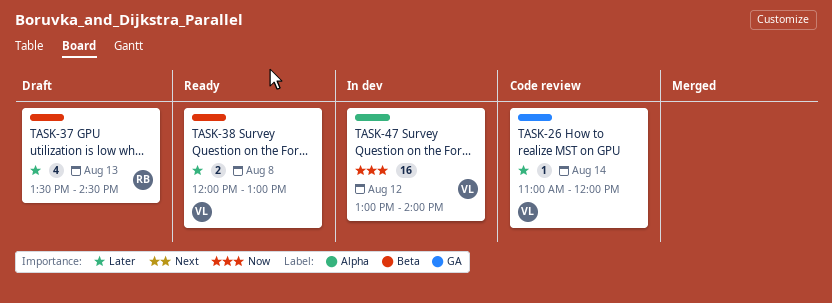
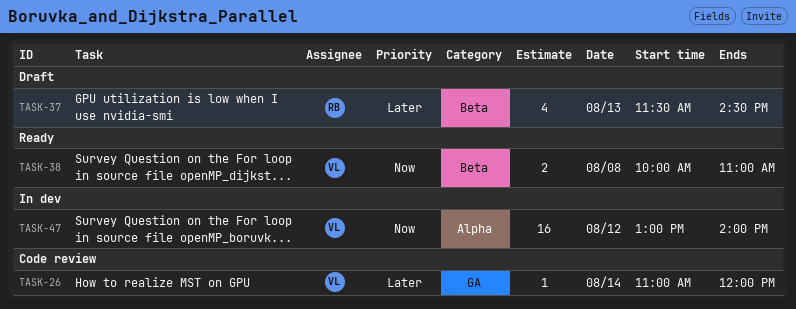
TASK-37, begins: 13:30 -> 11:30
TASK-38, priority: Later -> Now
TASK-38, begins: 12:00 -> 10:00
TASK-38, ends: 13:00 -> 11:00

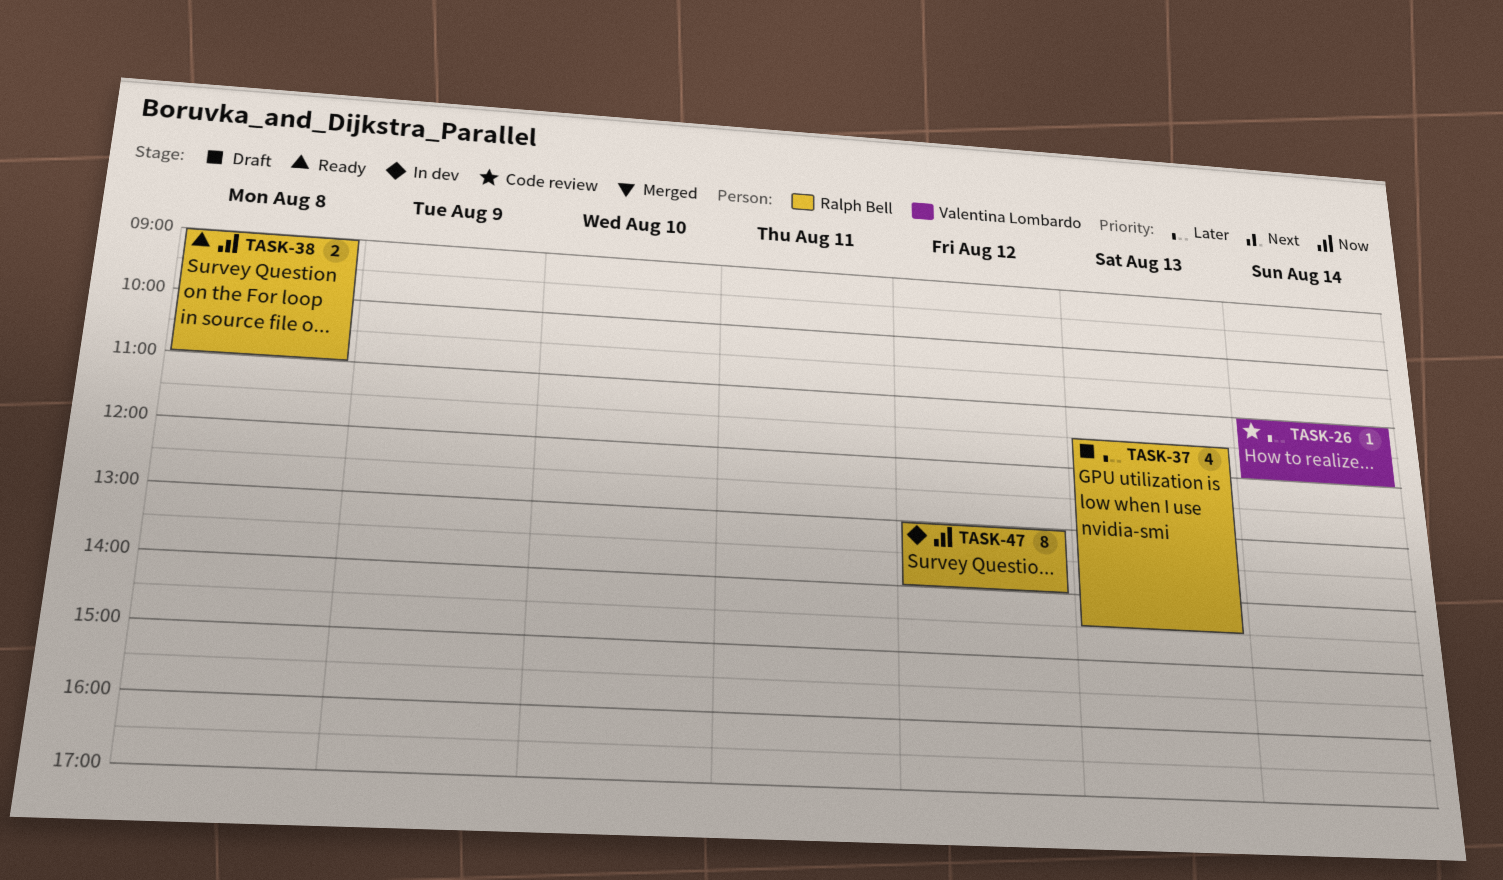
TASK-38, owner: Valentina Lombardo -> Ralph Bell
TASK-38, begins: 10:00 -> 09:00
TASK-47, owner: Valentina Lombardo -> Ralph Bell
TASK-47, estimate: 16 -> 8

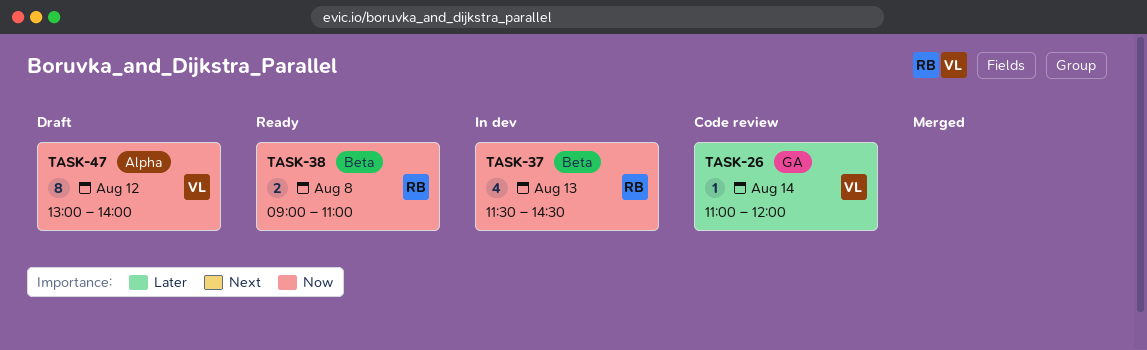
TASK-37, status: Draft -> In dev
TASK-37, priority: Later -> Now
TASK-47, status: In dev -> Draft
TASK-47, owner: Ralph Bell -> Valentina Lombardo

